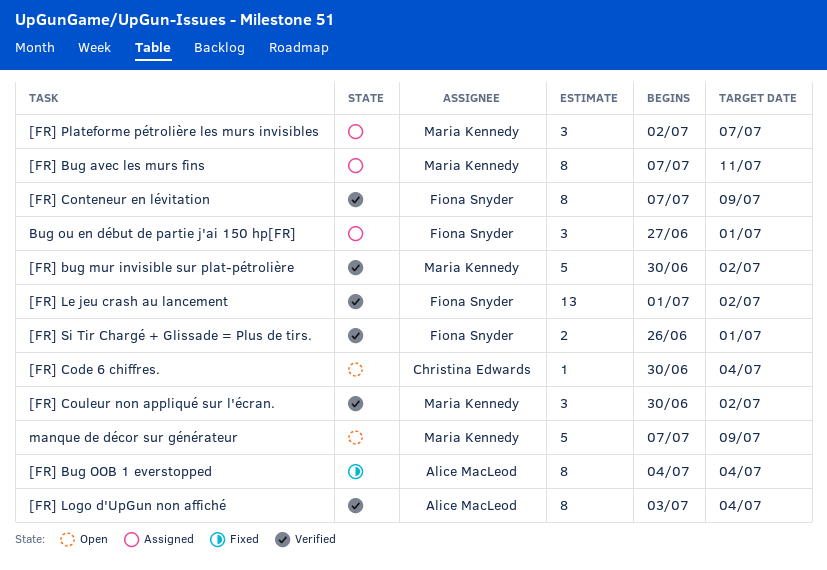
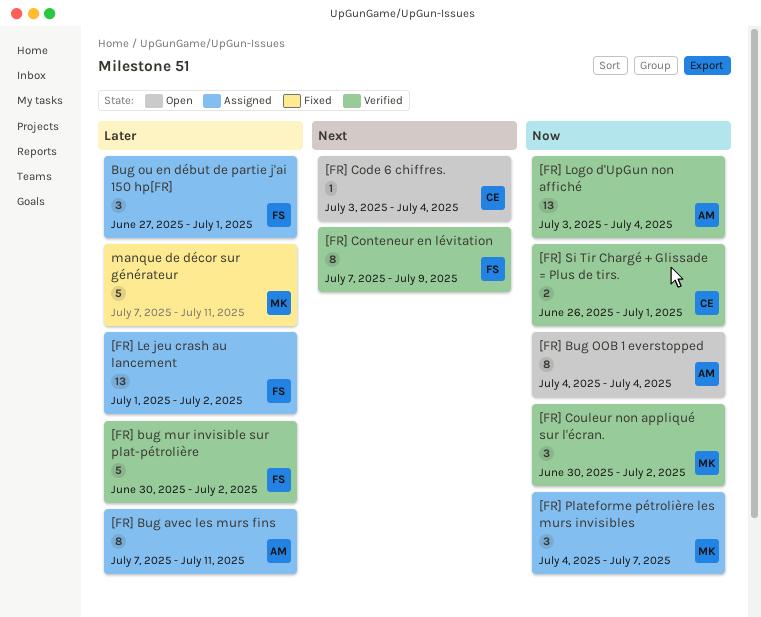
[FR] Bug avec les murs fins, owner: Maria Kennedy -> Alice MacLeod
[FR] bug mur invisible sur plat-pétrolière, owner: Maria Kennedy -> Fiona Snyder
[FR] Bug OOB 1 everstopped, status: Fixed -> Open
[FR] Code 6 chiffres., start: Jun 30 -> Jul 3
[FR] Le jeu crash au lancement, status: Verified -> Assigned
[FR] Logo d'UpGun non affiché, estimate: 8 -> 13
[FR] Plateforme pétrolière les murs invisibles, start: Jul 2 -> Jul 4
[FR] Si Tir Chargé + Glissade = Plus de tirs., owner: Fiona Snyder -> Christina Edwards
manque de décor sur générateur, status: Open -> Fixed
manque de décor sur générateur, due: Jul 9 -> Jul 11

